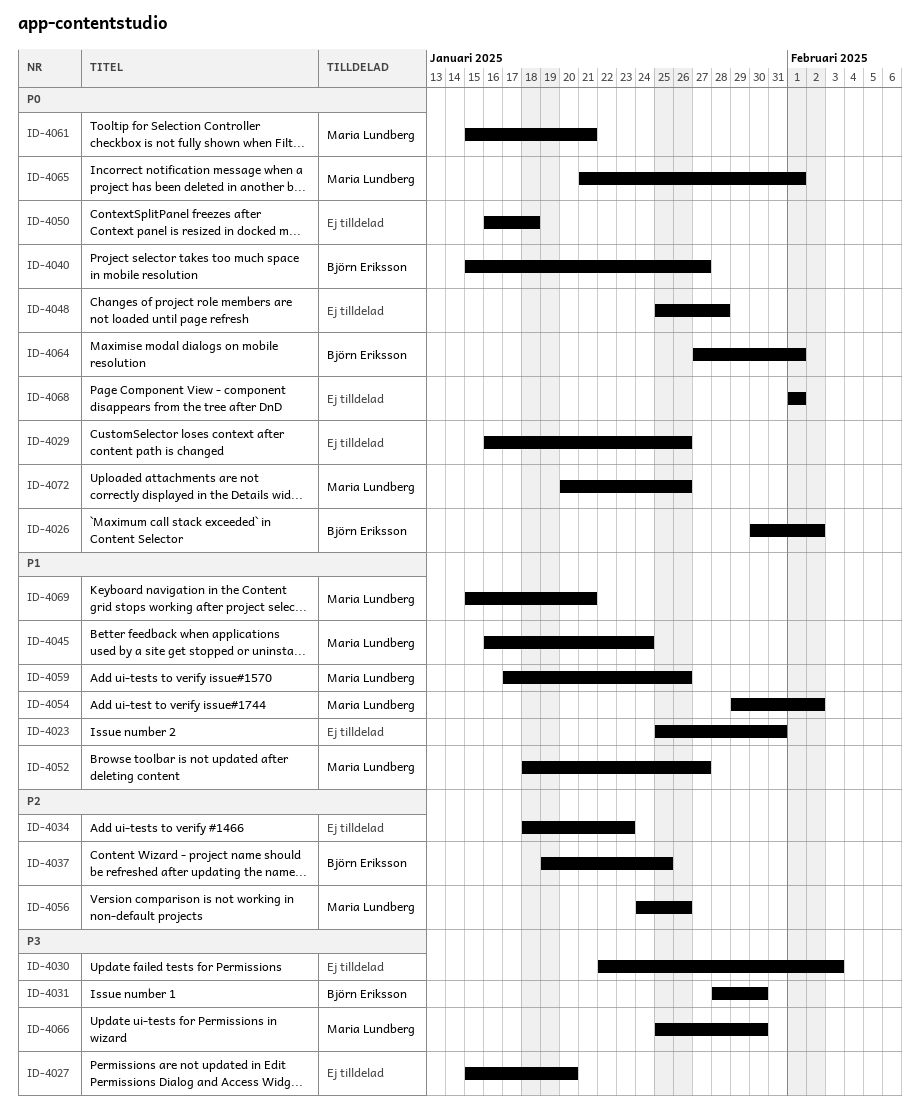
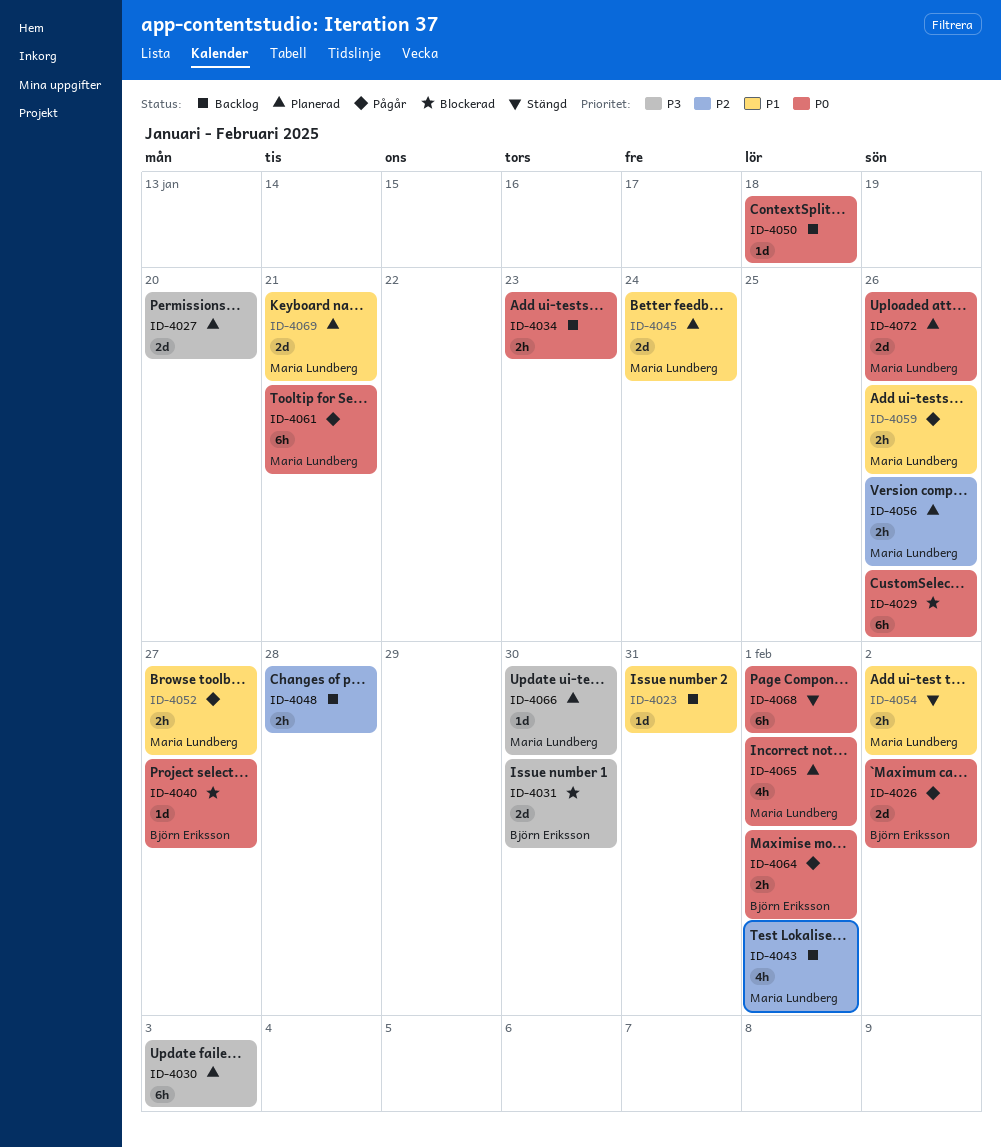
ID-4034, priority: P2 -> P0
ID-4037: present -> none
ID-4043: none -> present
ID-4048, priority: P0 -> P2

